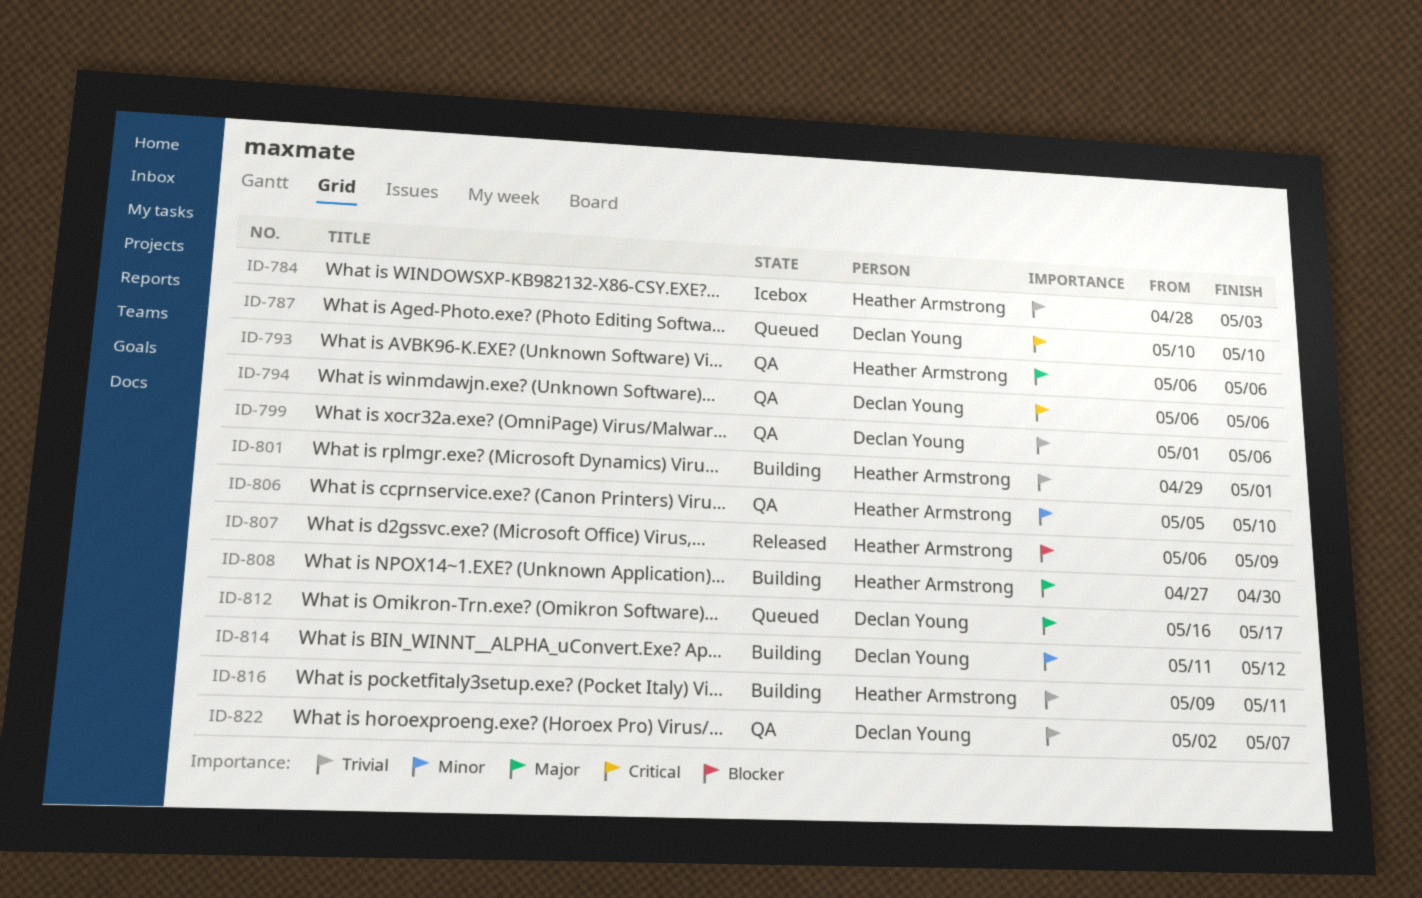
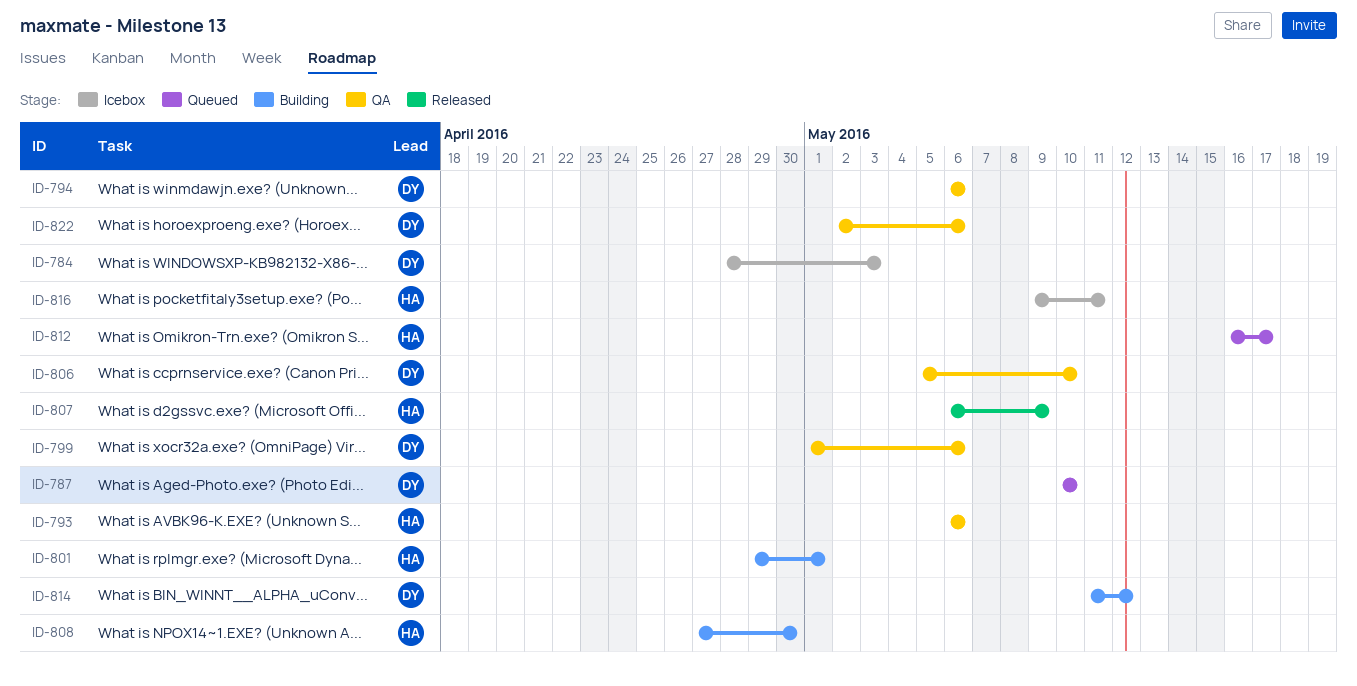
ID-784, owner: Heather Armstrong -> Declan Young
ID-806, owner: Heather Armstrong -> Declan Young
ID-812, owner: Declan Young -> Heather Armstrong
ID-816, status: Building -> Icebox
ID-822, due: May 7 -> May 6

